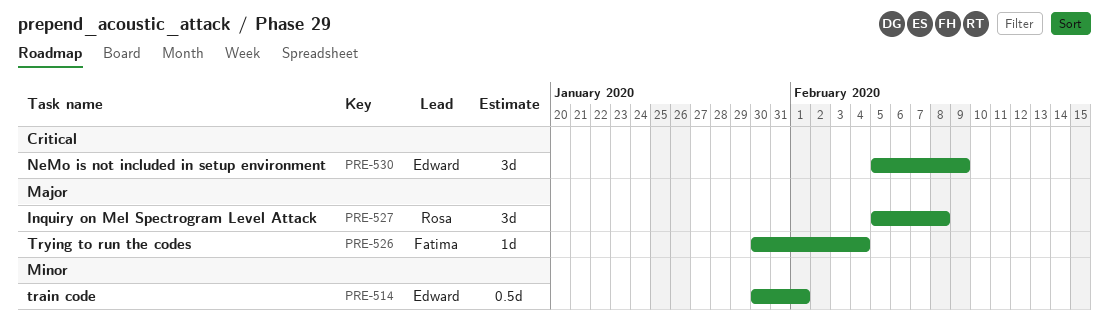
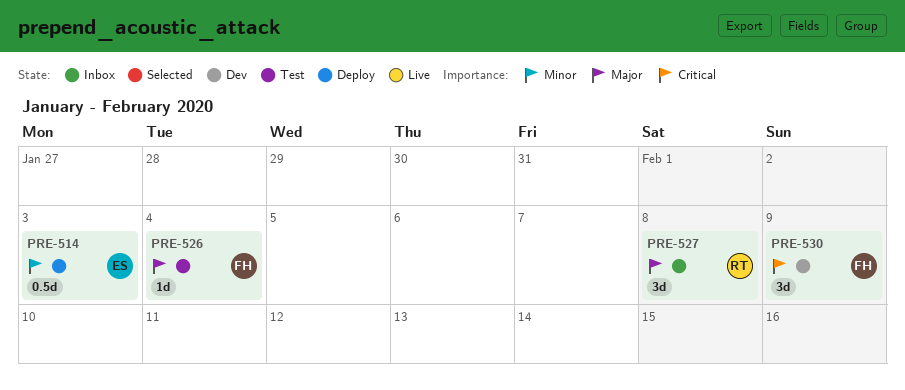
PRE-514, due: Feb 1 -> Feb 3
PRE-530, owner: Edward -> Fatima

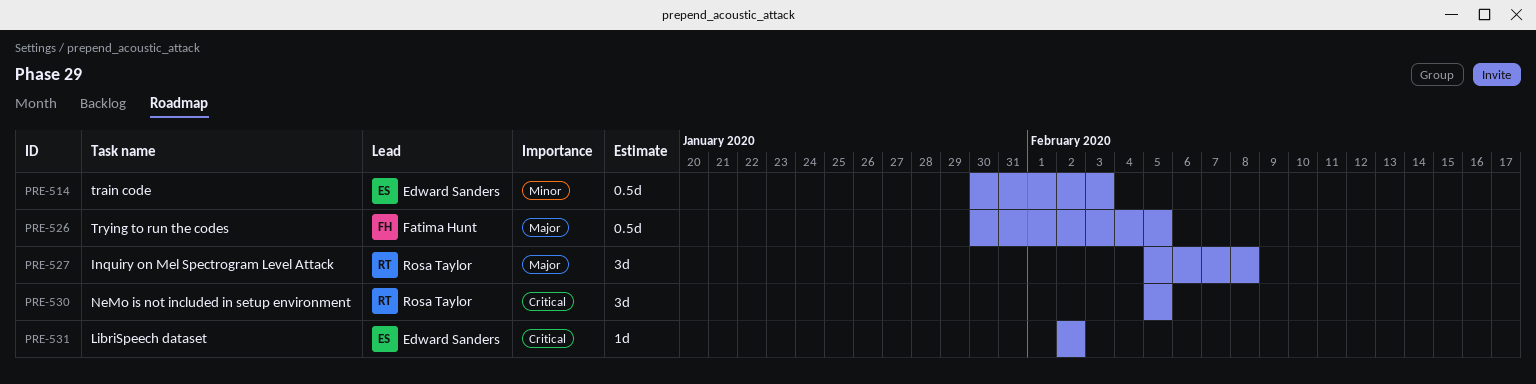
PRE-526, estimate: 1d -> 0.5d
PRE-526, due: Feb 4 -> Feb 5
PRE-530, owner: Fatima Hunt -> Rosa Taylor
PRE-530, due: Feb 9 -> Feb 5
PRE-531: none -> present

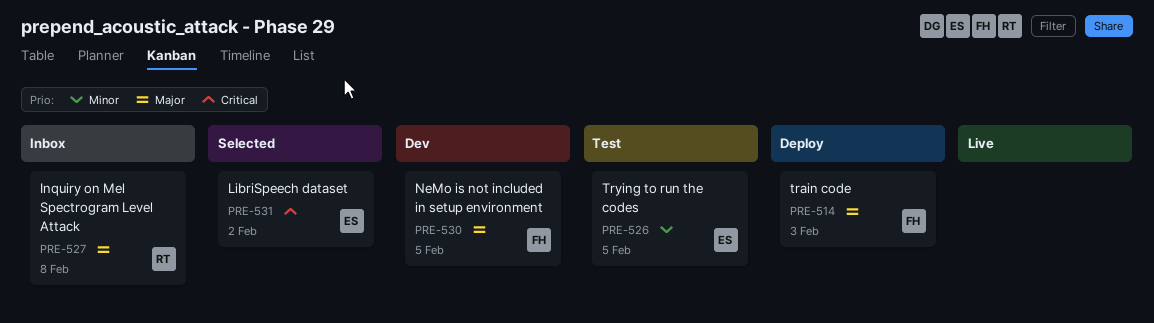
PRE-514, owner: Edward Sanders -> Fatima Hunt
PRE-514, priority: Minor -> Major
PRE-526, owner: Fatima Hunt -> Edward Sanders
PRE-526, priority: Major -> Minor
PRE-530, owner: Rosa Taylor -> Fatima Hunt
PRE-530, priority: Critical -> Major

